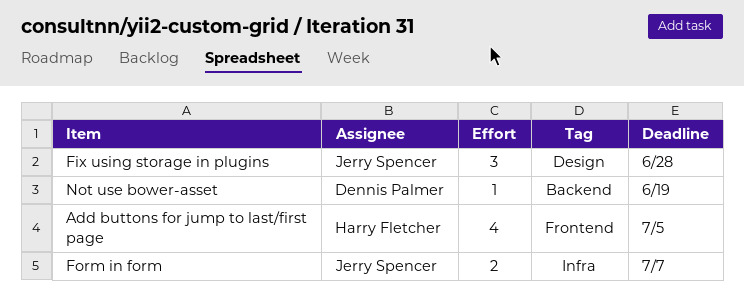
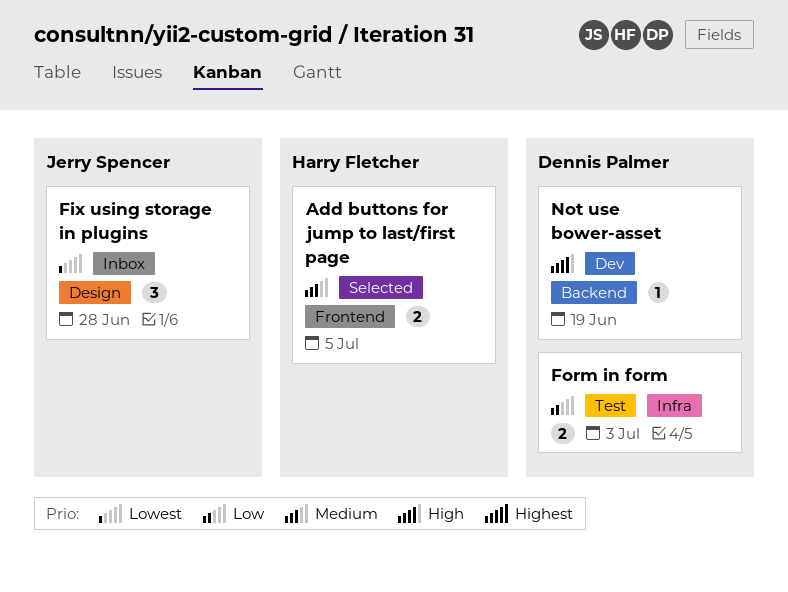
Add buttons for jump to last/first page, estimate: 4 -> 2
Form in form, owner: Jerry Spencer -> Dennis Palmer
Form in form, due: Jul 7 -> Jul 3

